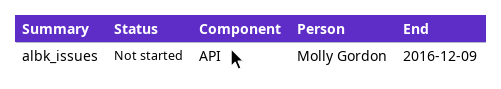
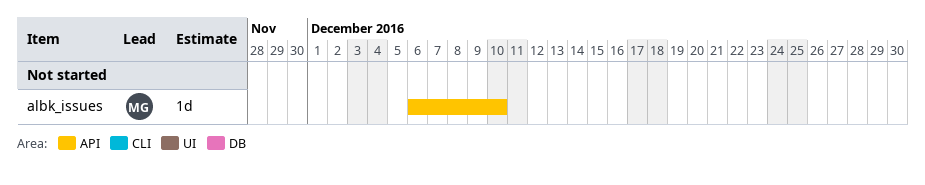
albk_issues, due: Dec 9 -> Dec 10

